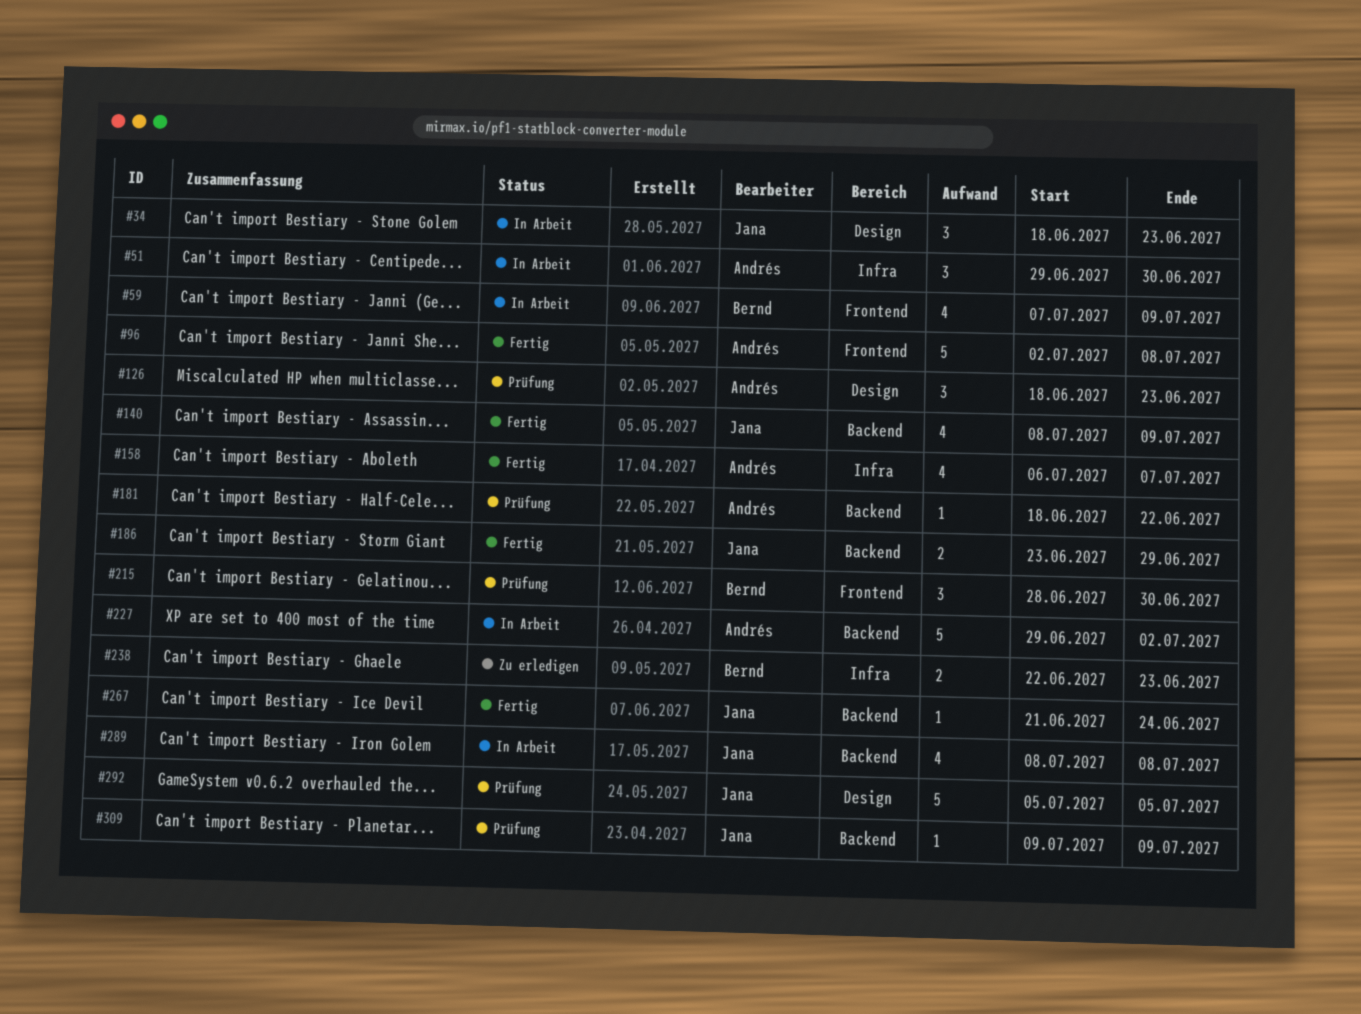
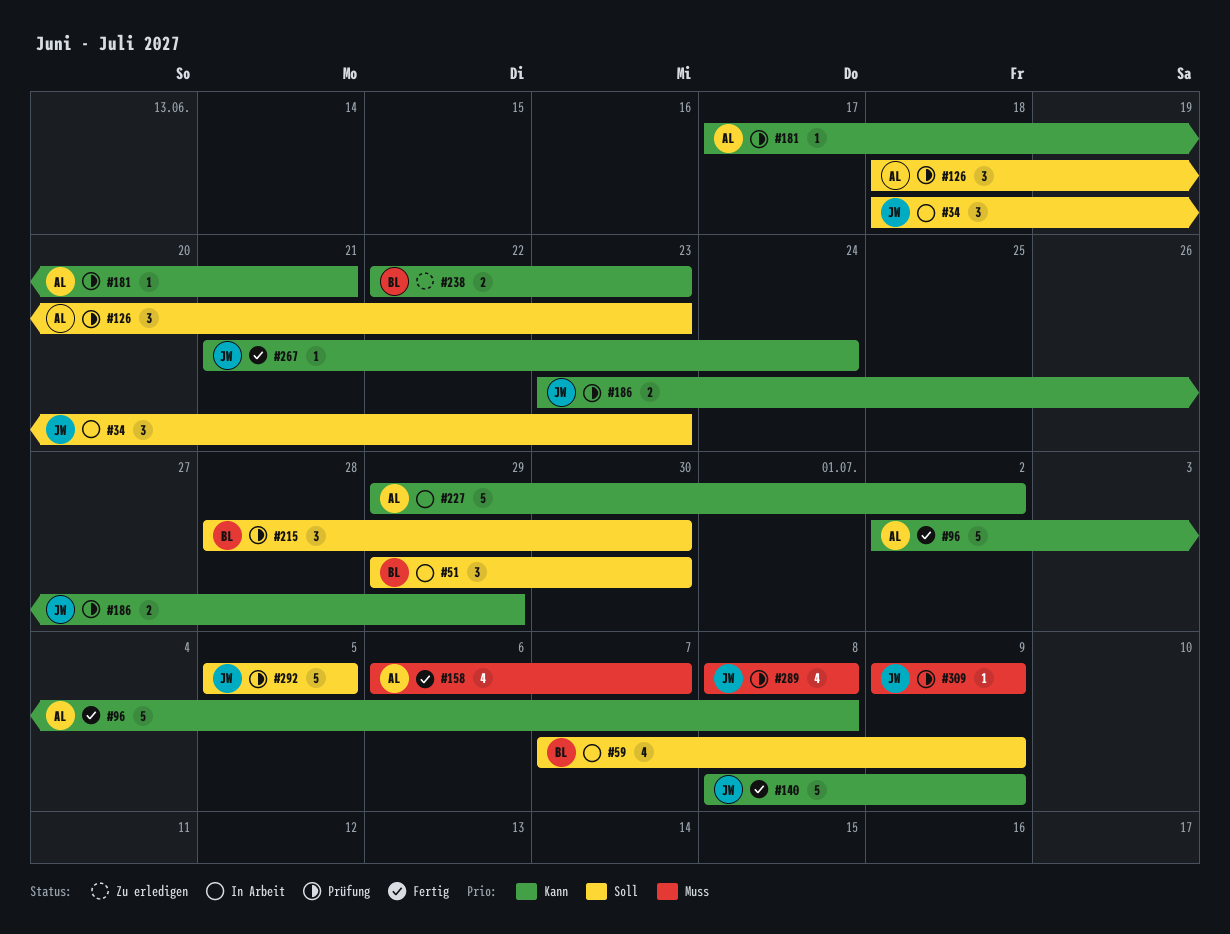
#51, owner: Andrés -> Bernd
#140, estimate: 4 -> 5
#181, start: Jun 18 -> Jun 17
#181, due: Jun 22 -> Jun 21
#186, status: Fertig -> Prüfung
#289, status: In Arbeit -> Prüfung

